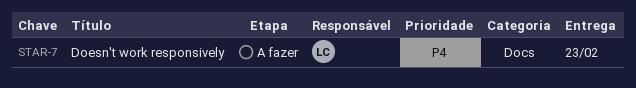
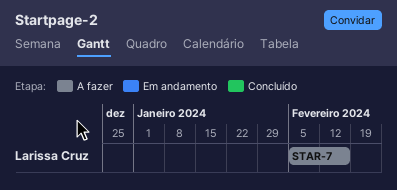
STAR-7, due: Feb 23 -> Feb 16

